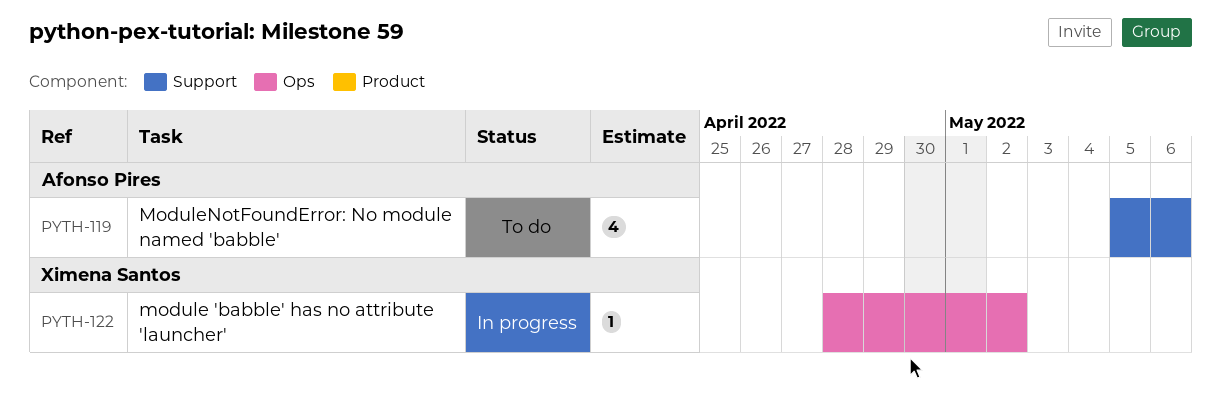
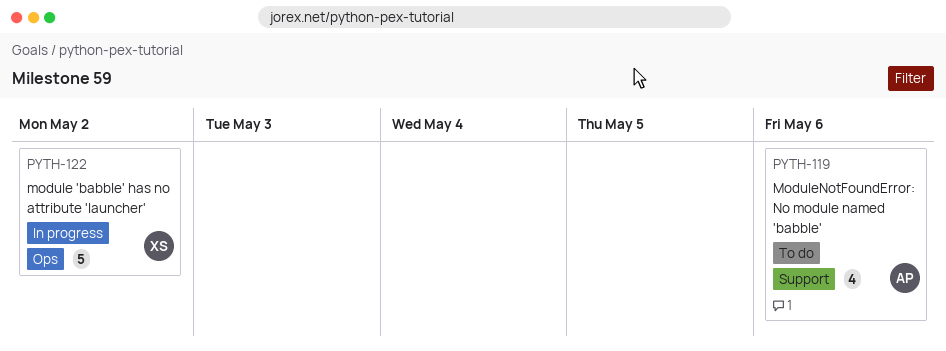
PYTH-122, estimate: 1 -> 5

